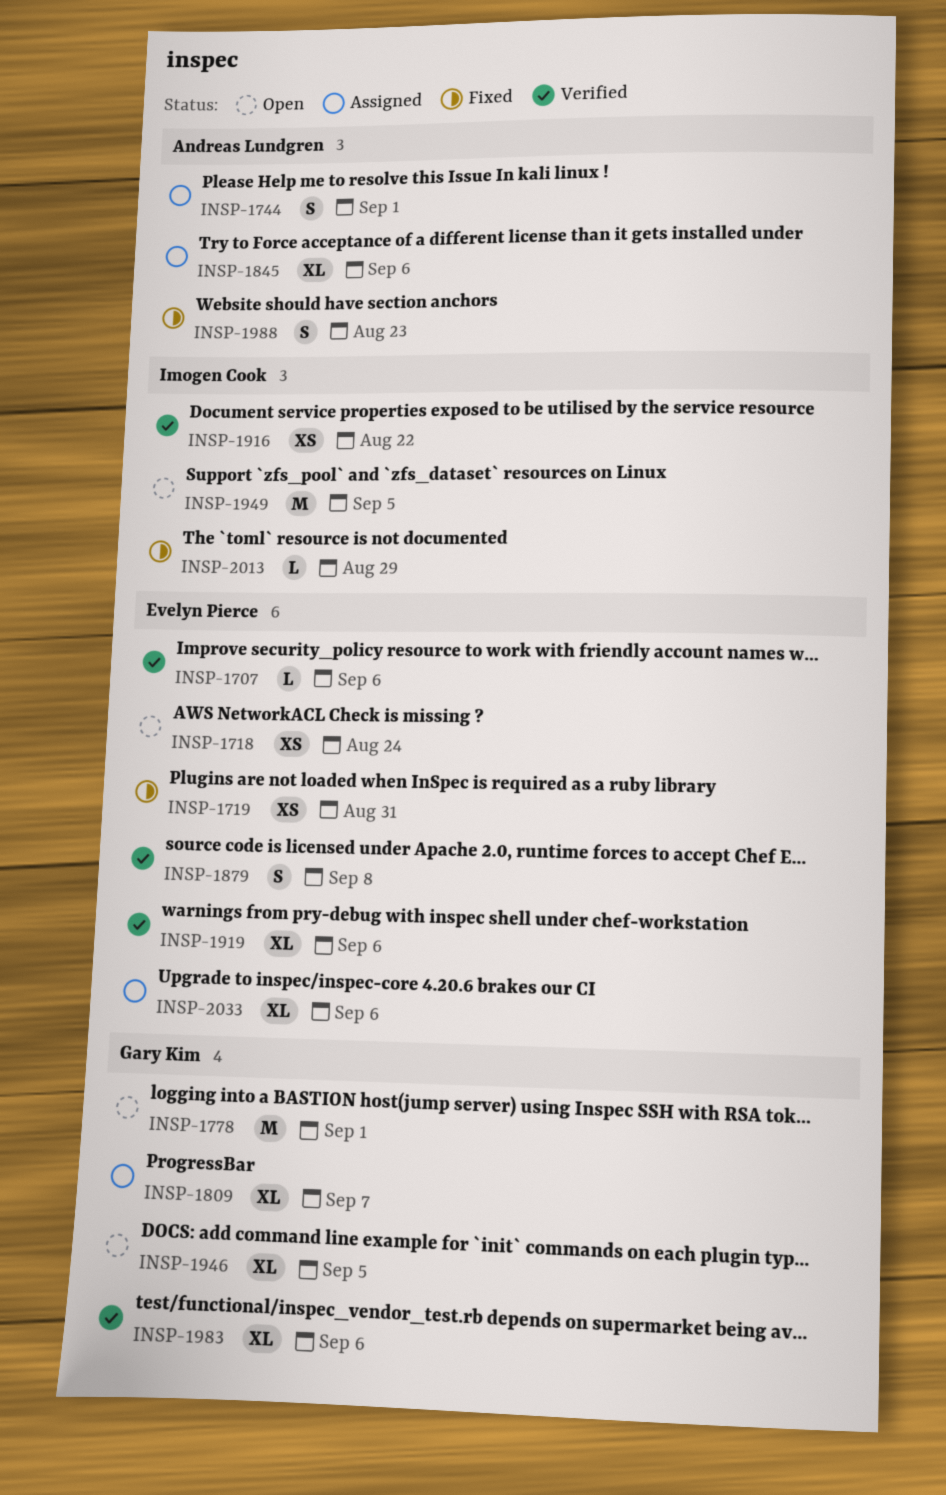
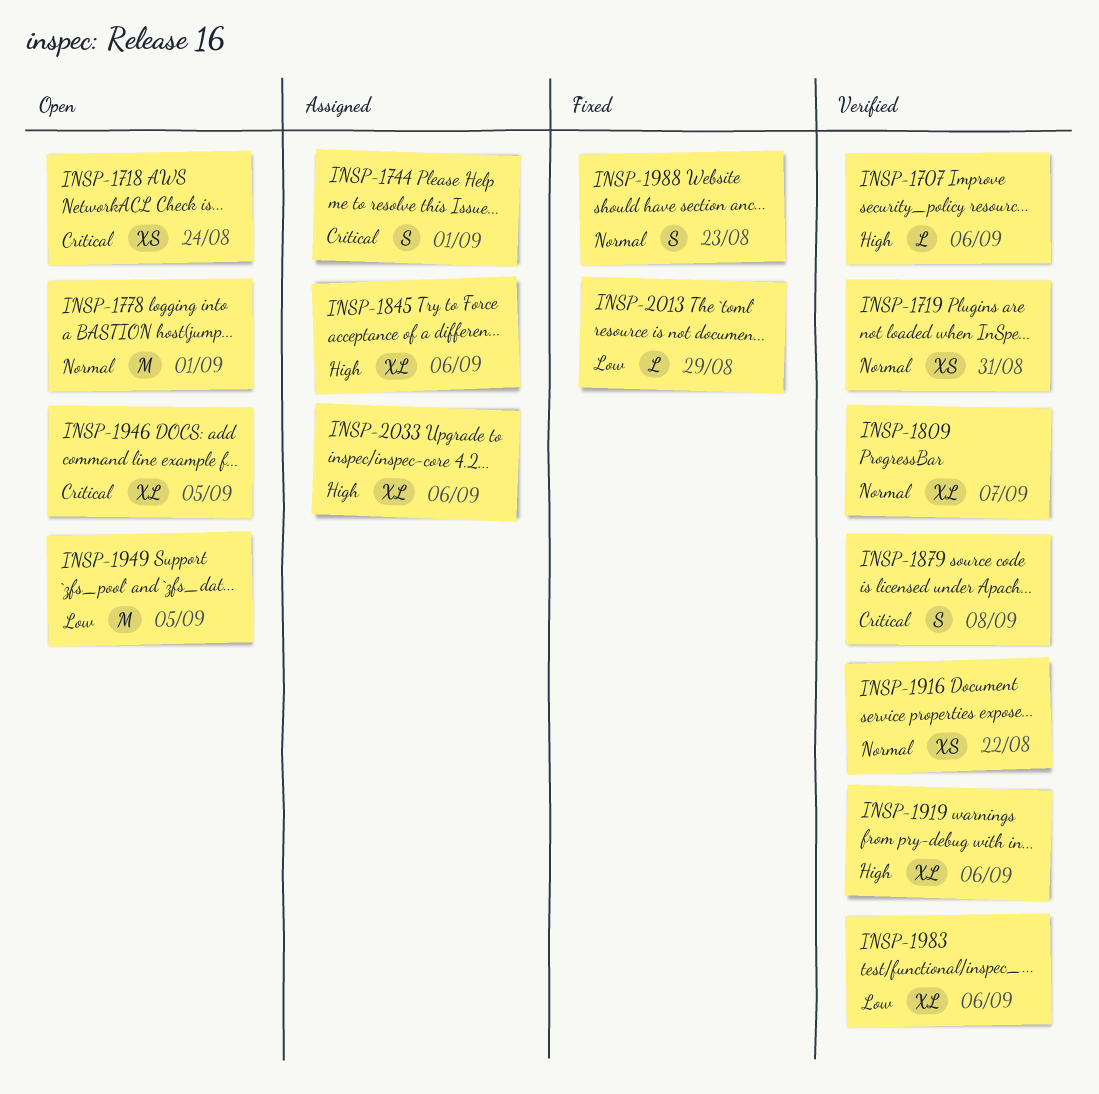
INSP-1719, status: Fixed -> Verified
INSP-1809, status: Assigned -> Verified

